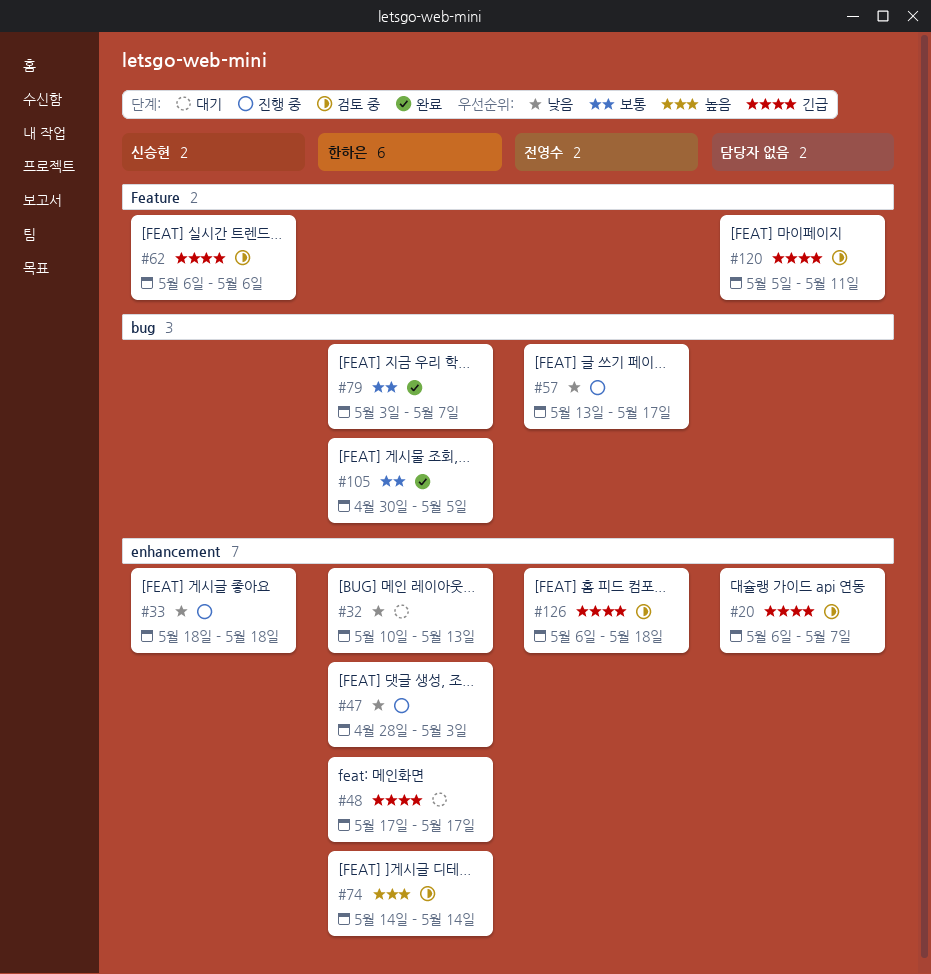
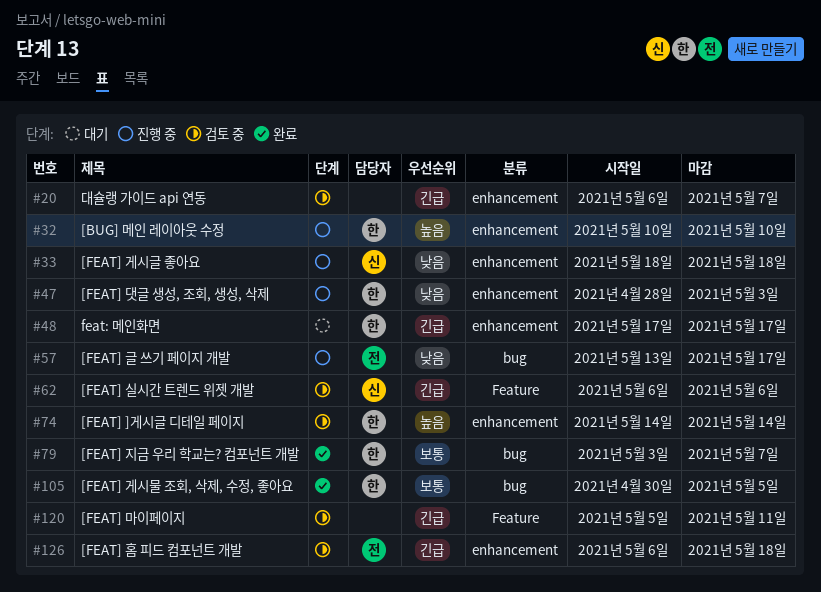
#32, status: 대기 -> 진행 중
#32, priority: 낮음 -> 높음
#32, due: May 13 -> May 10

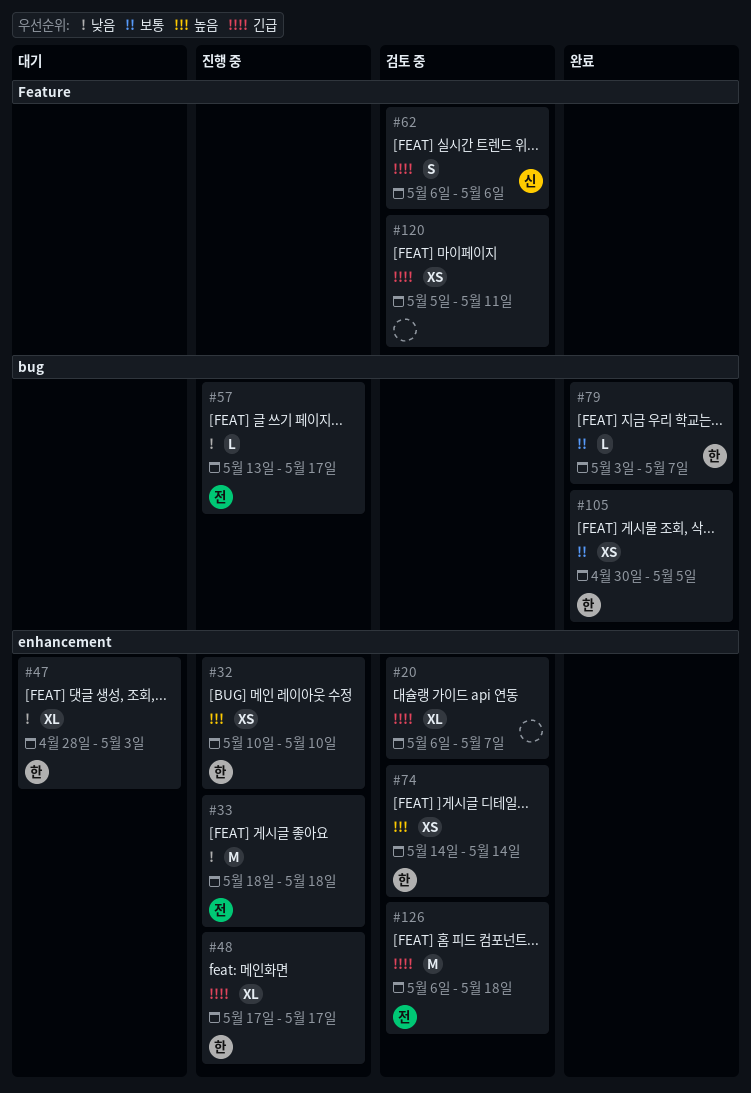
#33, owner: 신 -> 전
#47, status: 진행 중 -> 대기
#48, status: 대기 -> 진행 중

